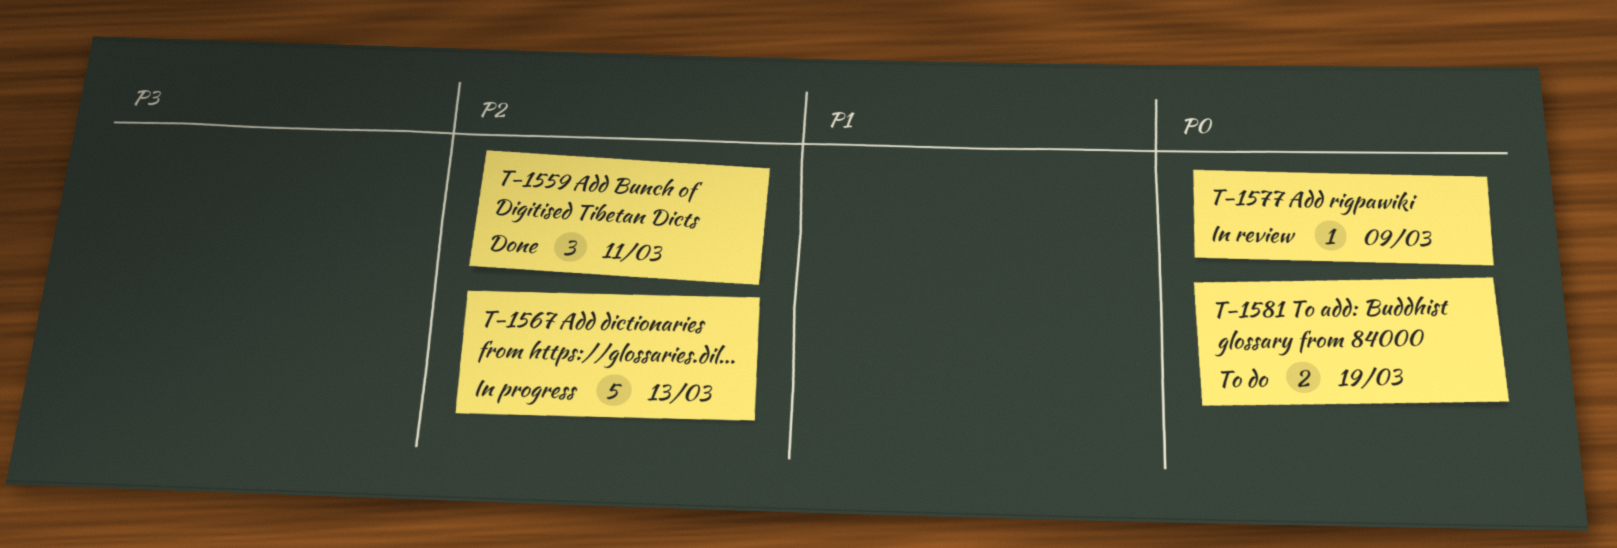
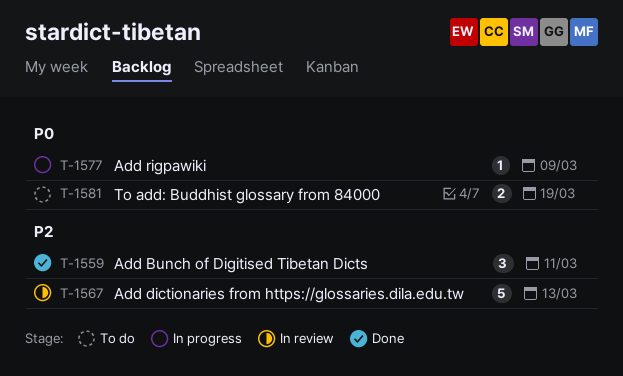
T-1567, status: In progress -> In review
T-1577, status: In review -> In progress

